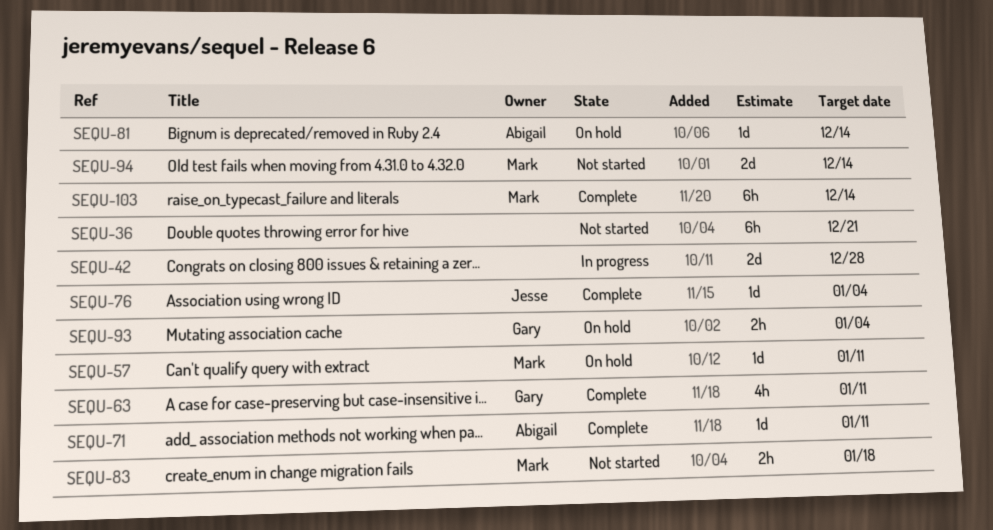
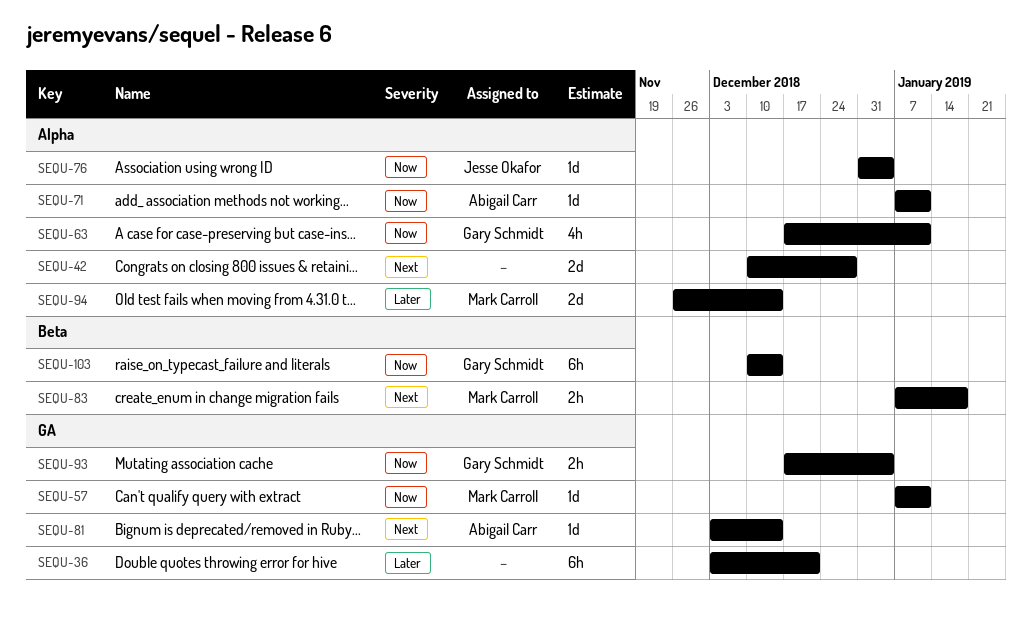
SEQU-103, owner: Mark Carroll -> Gary Schmidt

